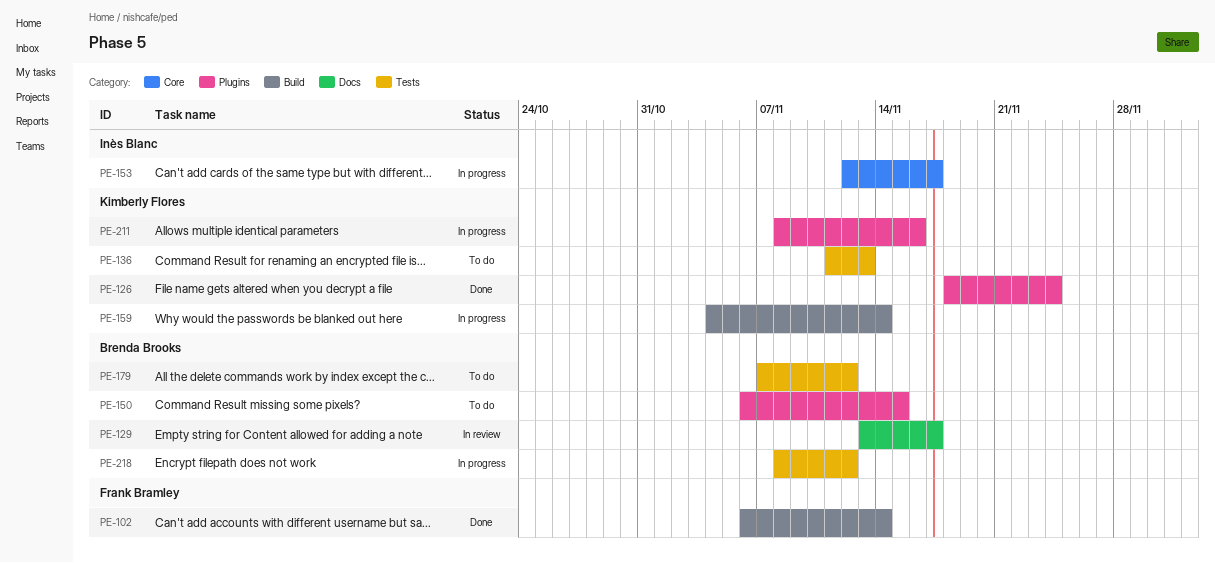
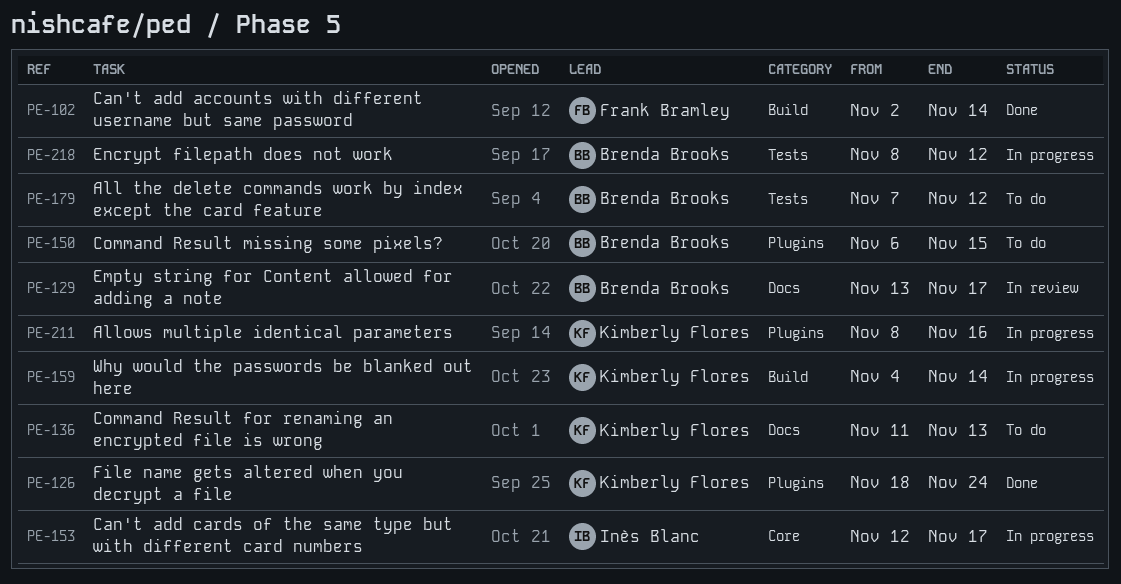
PE-102, start: Nov 6 -> Nov 2
PE-136, label: Tests -> Docs

